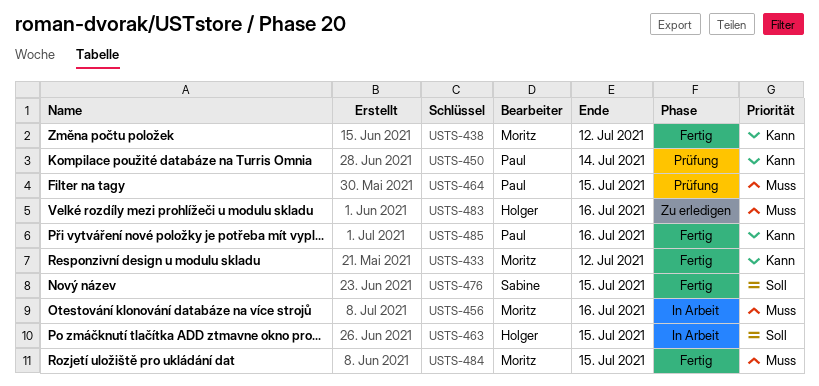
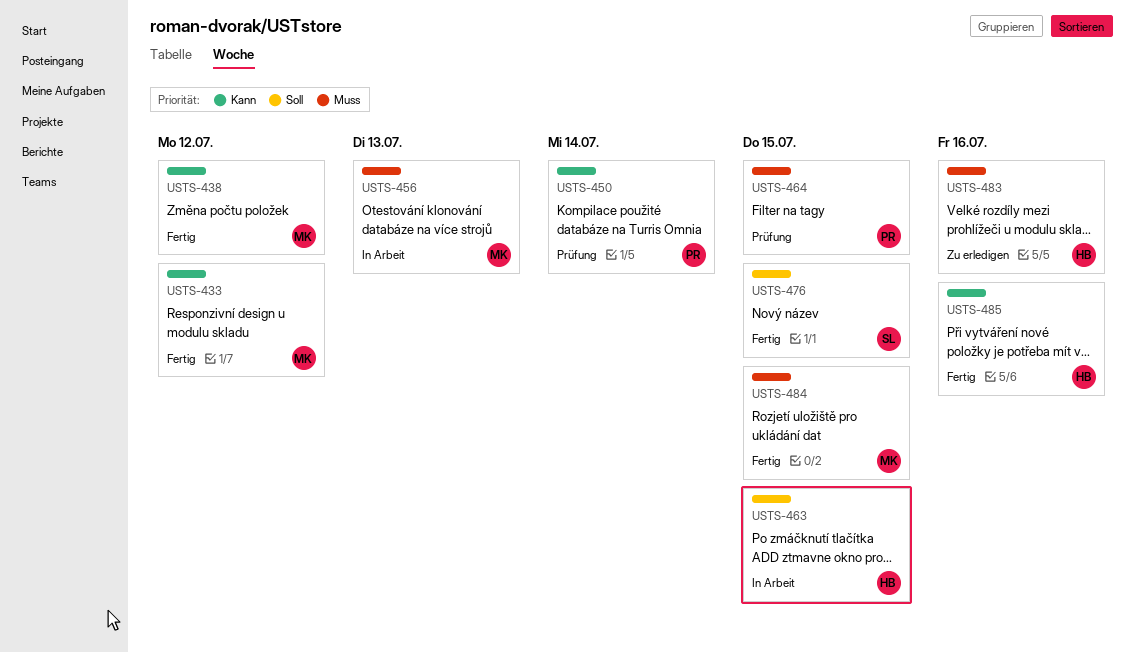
USTS-456, due: Jul 16 -> Jul 13
USTS-485, owner: Paul -> Holger

